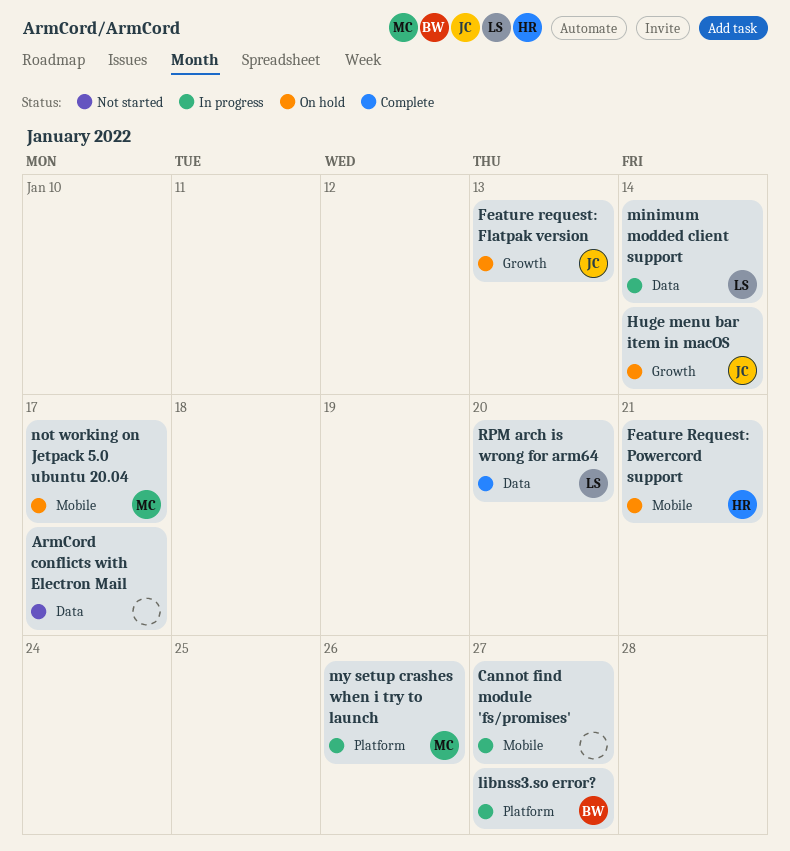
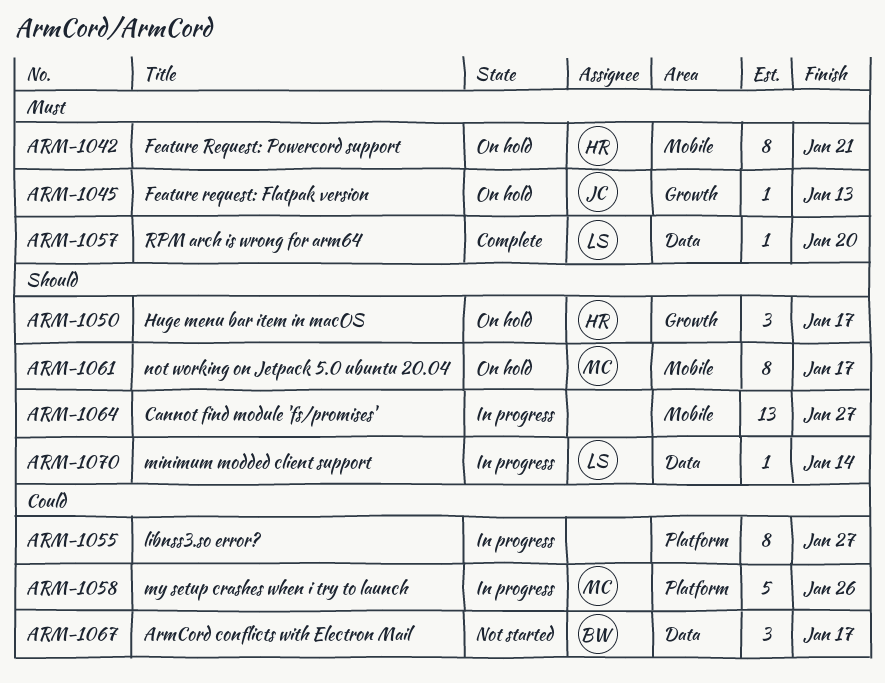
ArmCord conflicts with Electron Mail, owner: none -> BW
Huge menu bar item in macOS, owner: JC -> HR
Huge menu bar item in macOS, due: Jan 14 -> Jan 17
libnss3.so error?, owner: BW -> none

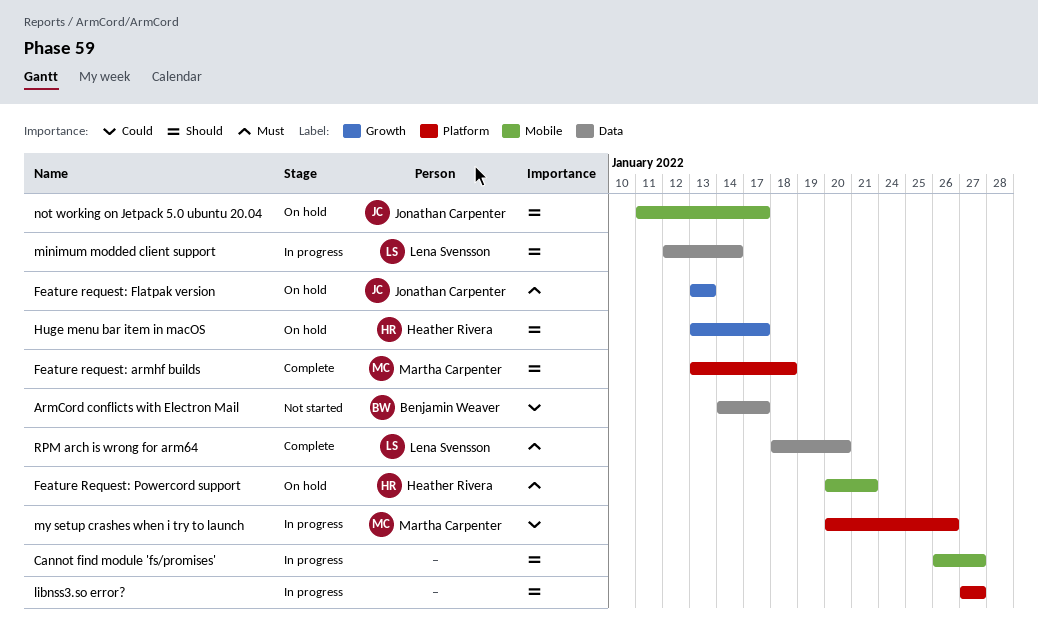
Feature request: armhf builds: none -> present
libnss3.so error?, priority: Could -> Should
not working on Jetpack 5.0 ubuntu 20.04, owner: Martha Carpenter -> Jonathan Carpenter

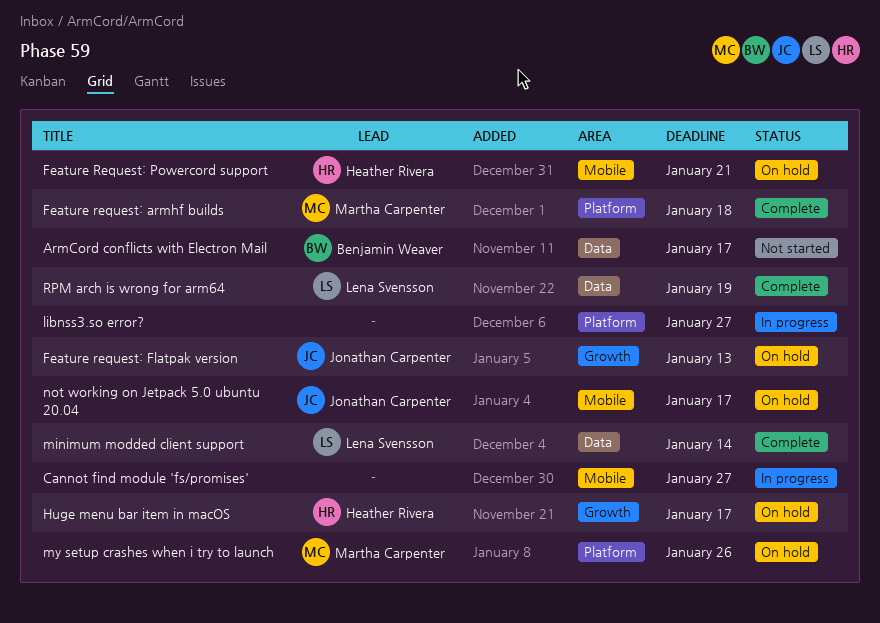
minimum modded client support, status: In progress -> Complete
my setup crashes when i try to launch, status: In progress -> On hold
RPM arch is wrong for arm64, due: Jan 20 -> Jan 19

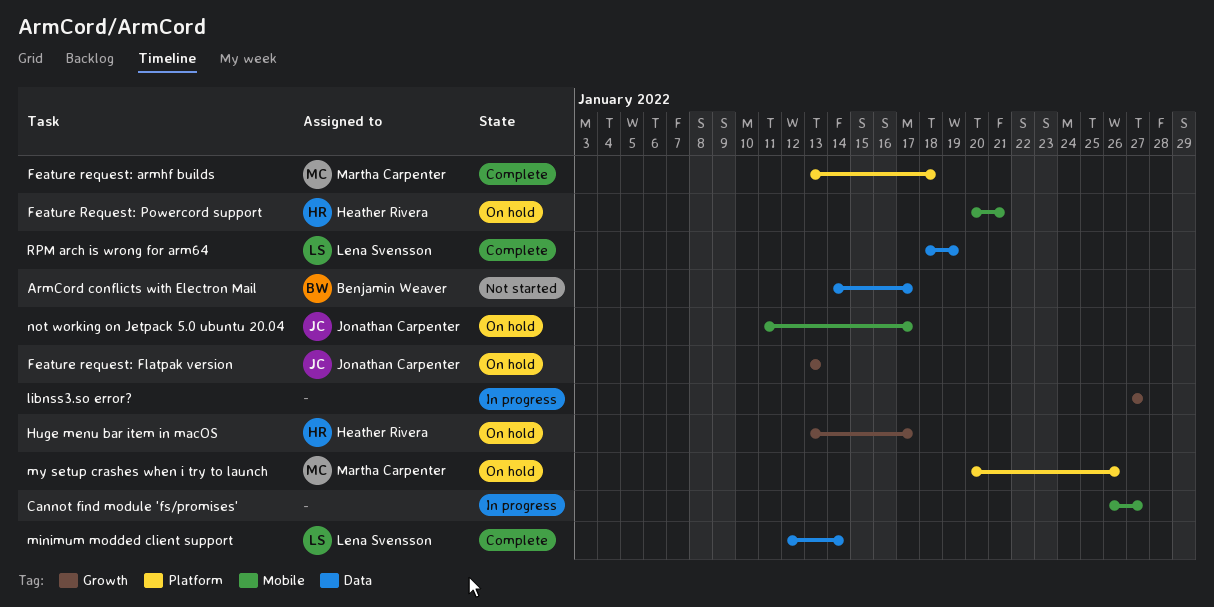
libnss3.so error?, label: Platform -> Growth

